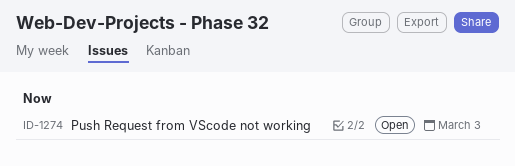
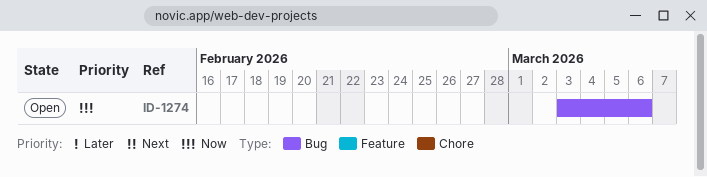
ID-1274, due: Mar 3 -> Mar 6

